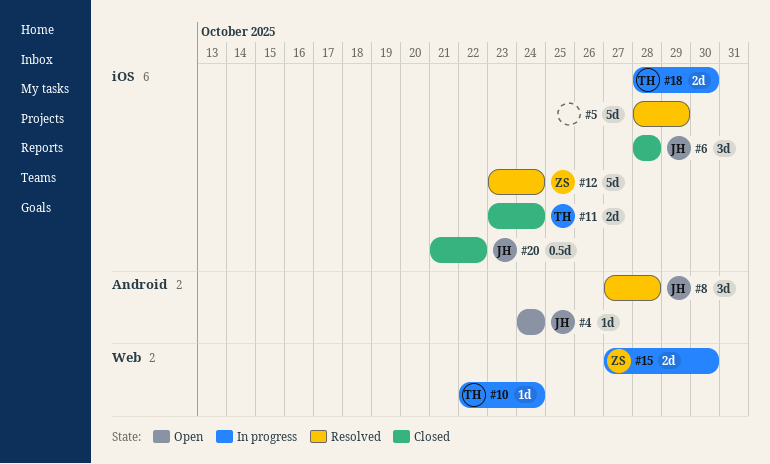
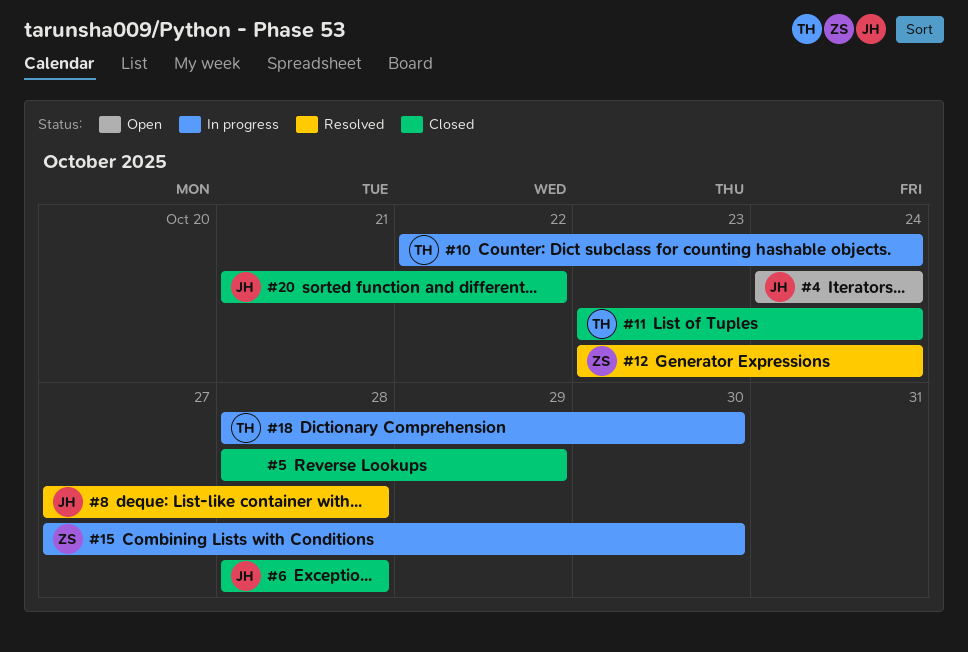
#5, status: Resolved -> Closed

